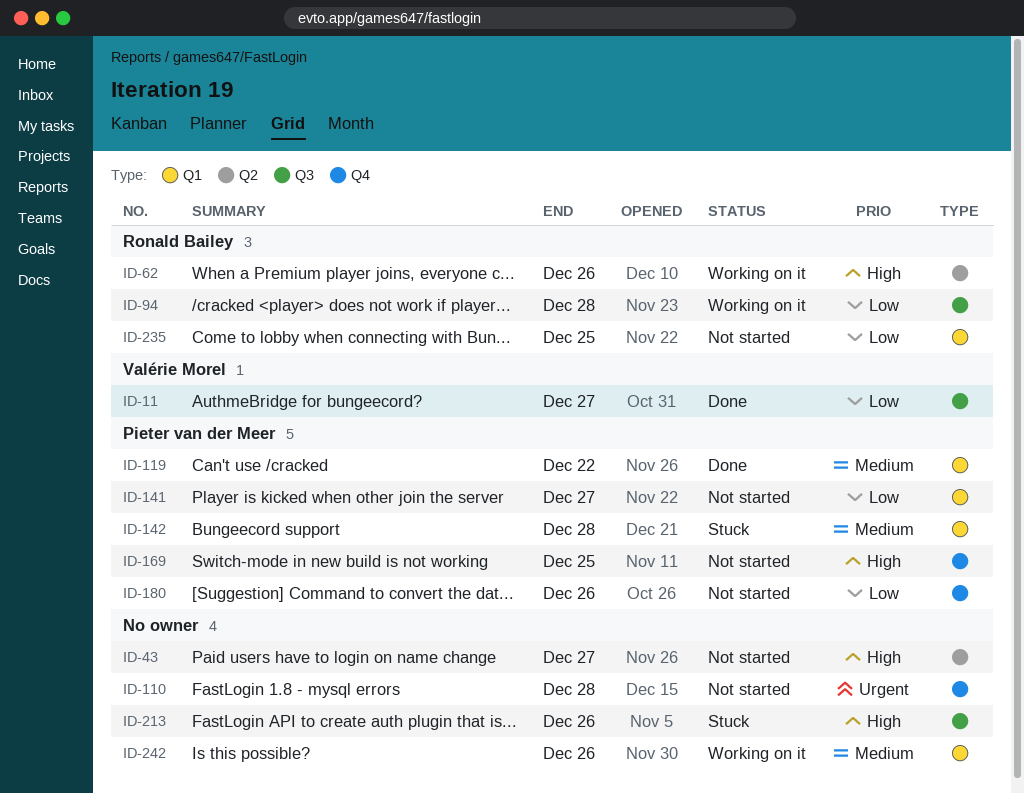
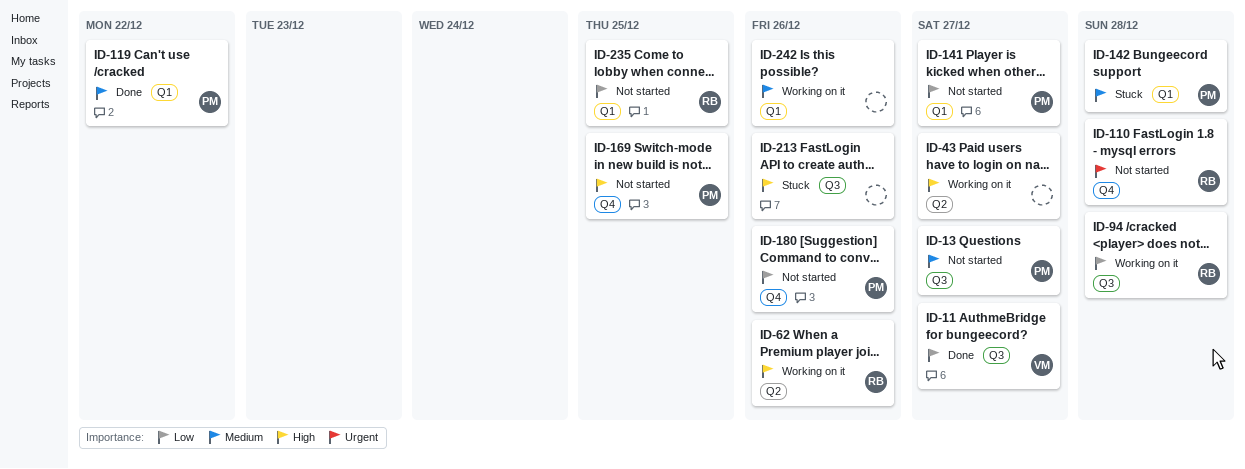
ID-13: none -> present
ID-43, status: Not started -> Working on it
ID-110, owner: none -> Ronald Bailey

